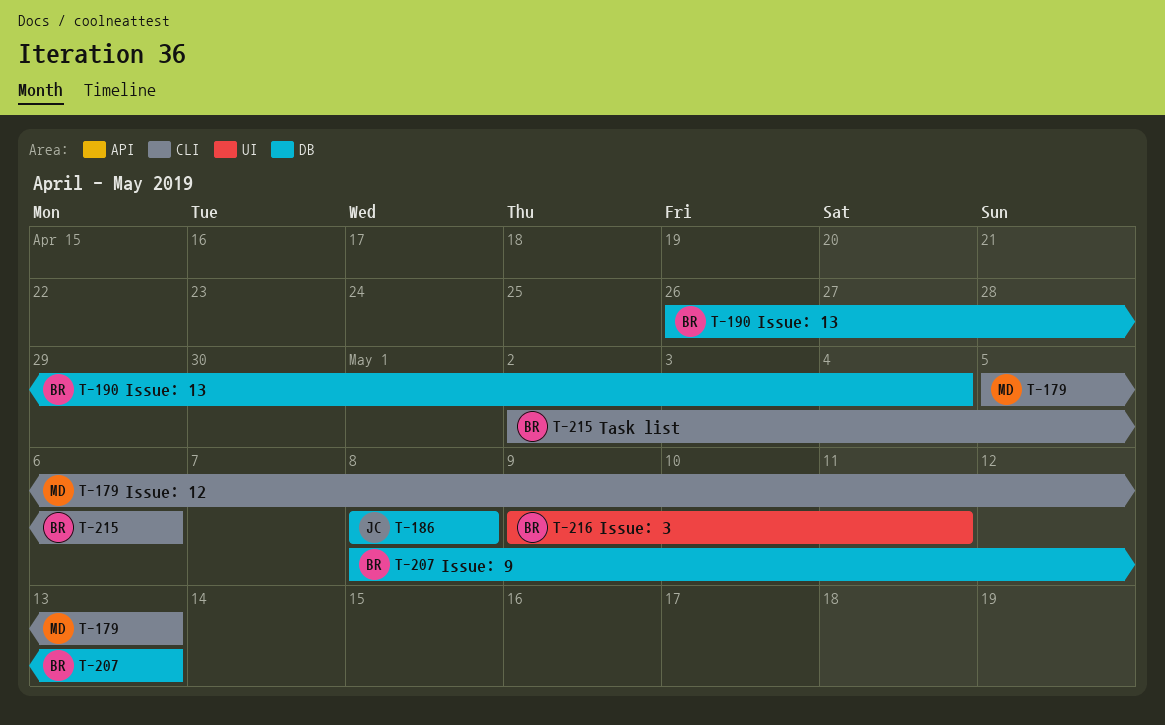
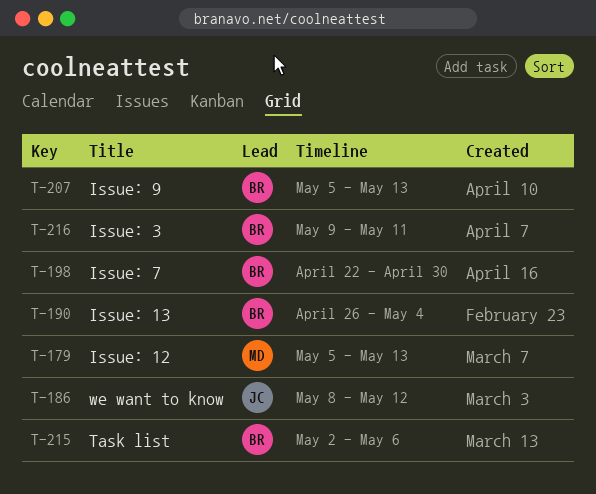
T-186, due: May 8 -> May 12
T-198: none -> present
T-207, start: May 8 -> May 5

